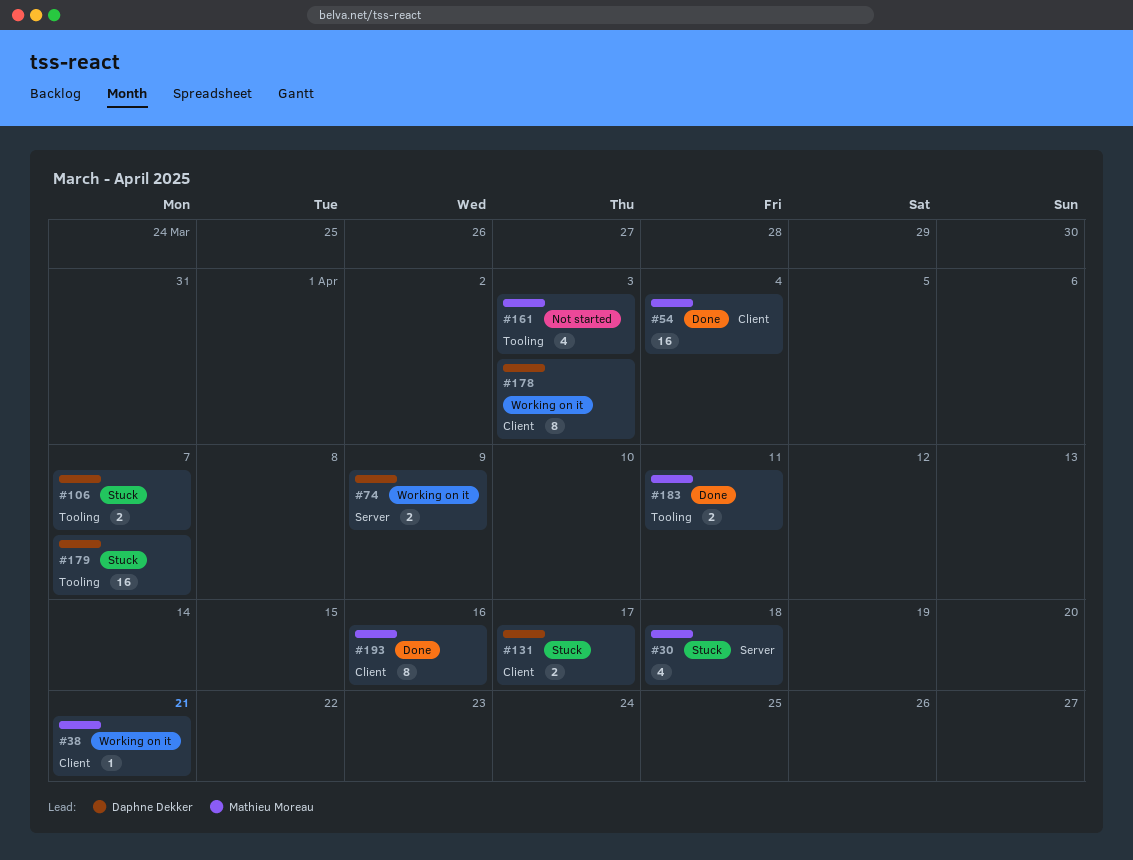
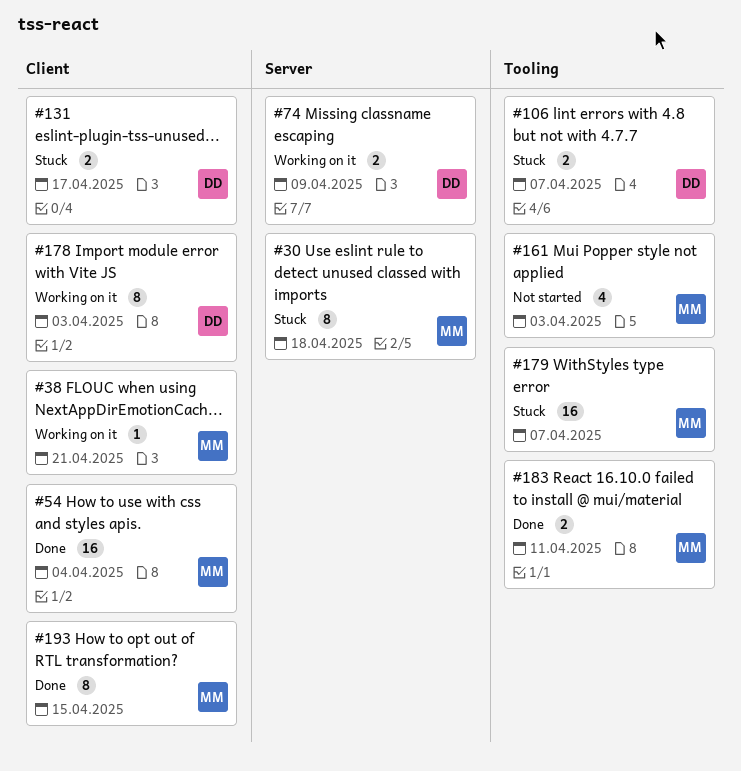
#30, estimate: 4 -> 8
#179, owner: Daphne Dekker -> Mathieu Moreau
#193, due: Apr 16 -> Apr 15

